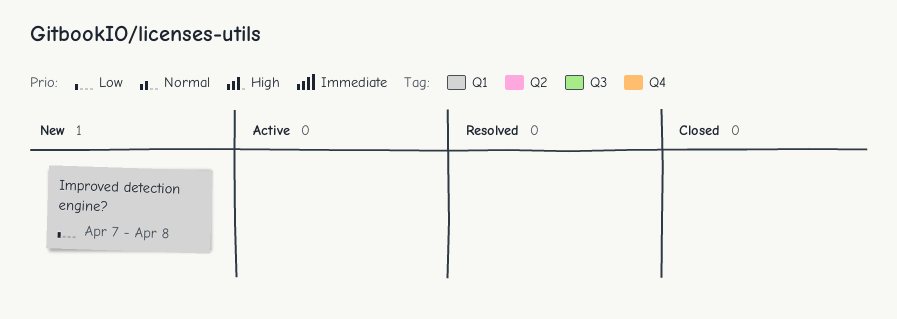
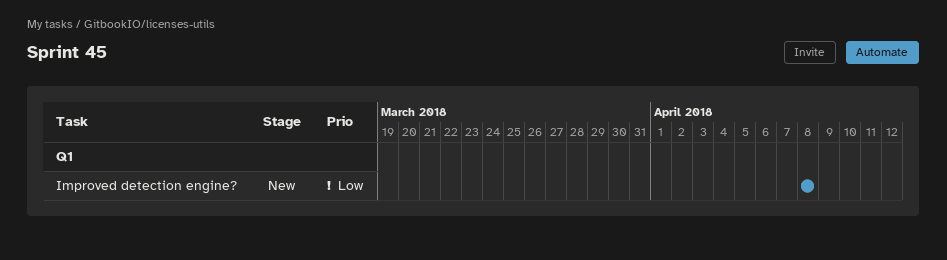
Improved detection engine?, start: Apr 7 -> Apr 8

